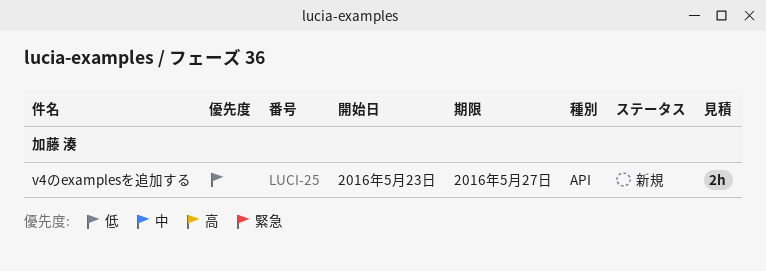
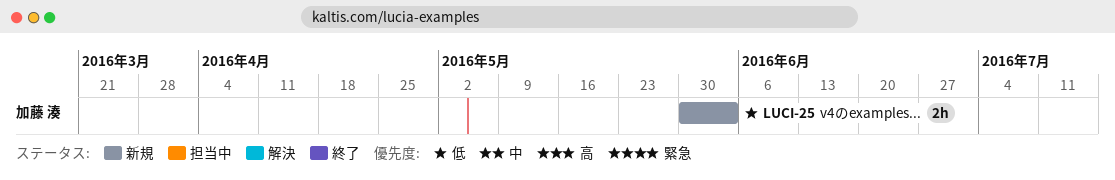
LUCI-25, start: May 23 -> May 30
LUCI-25, due: May 27 -> Jun 3

